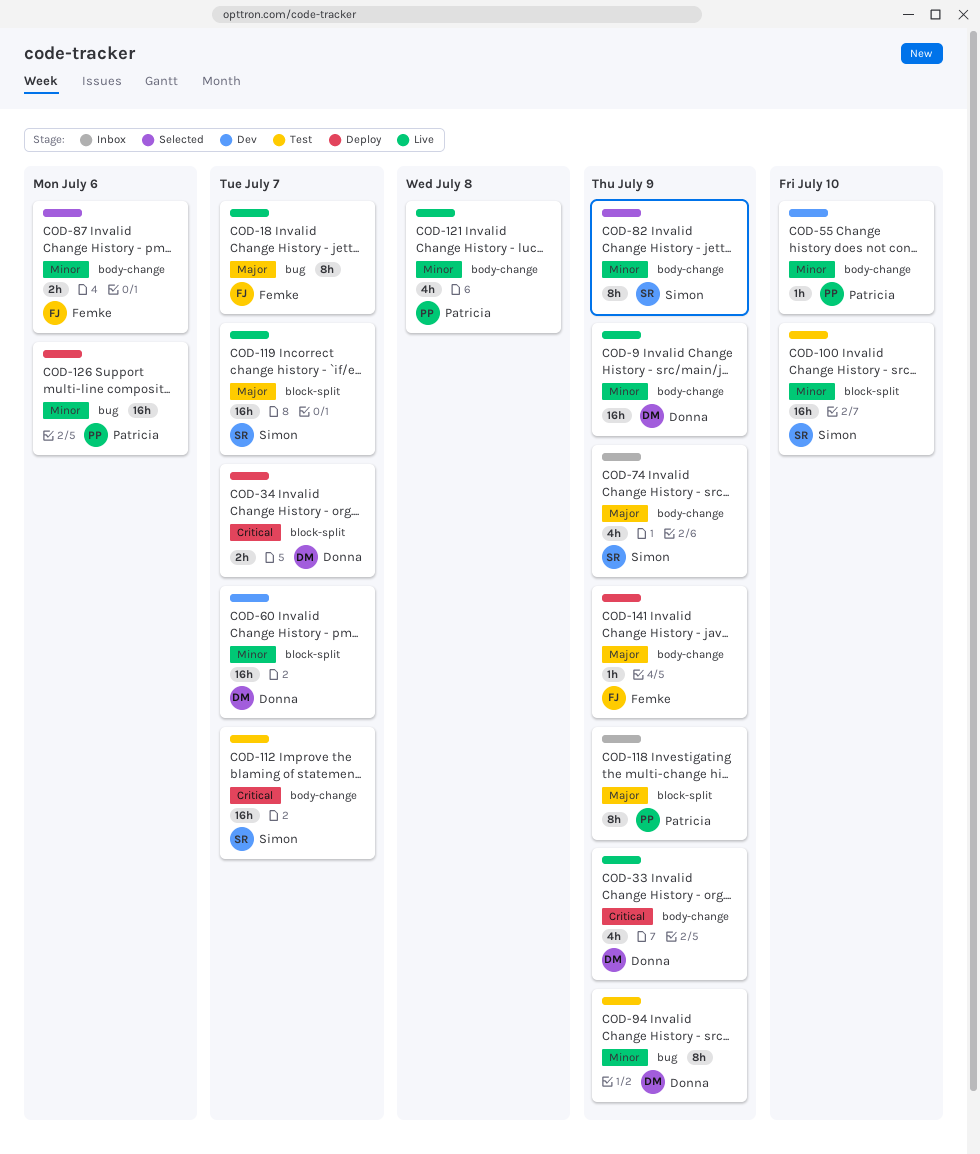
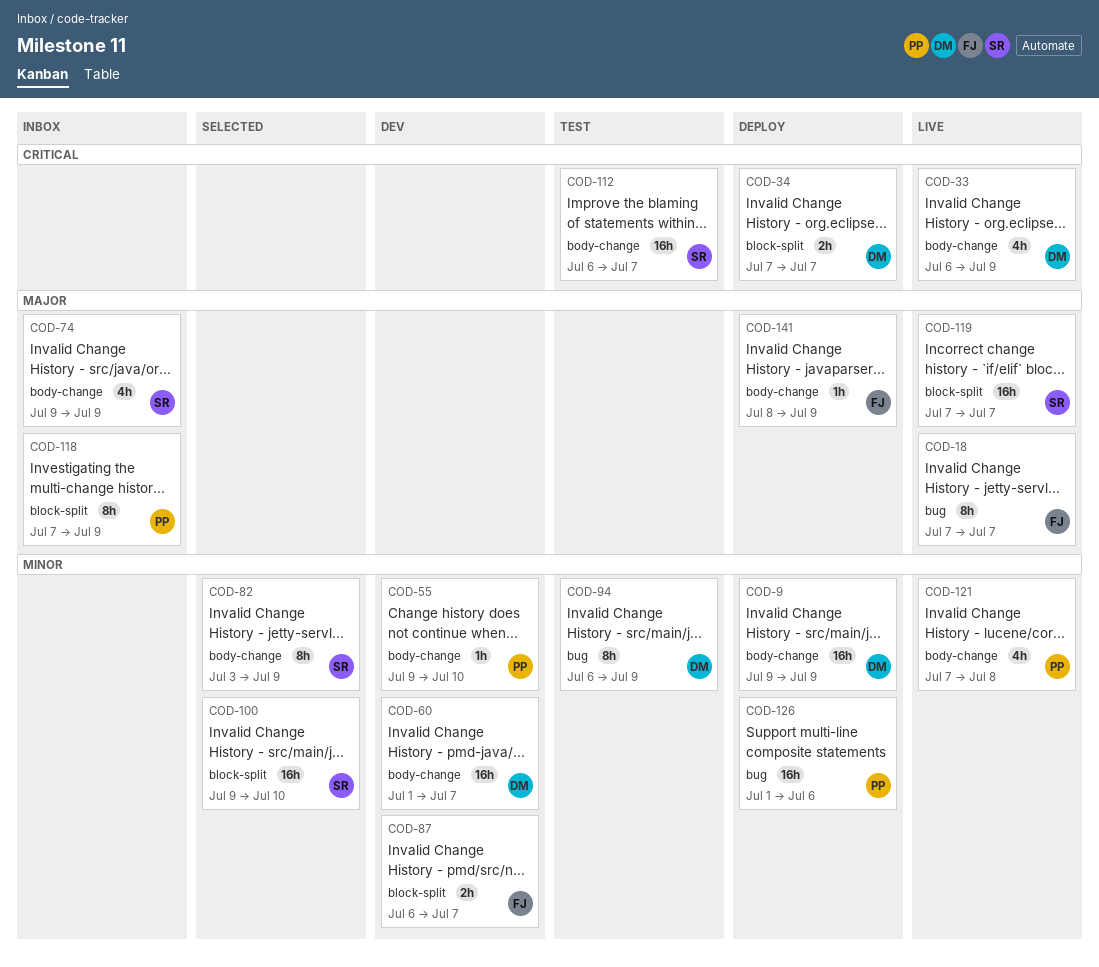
COD-9, status: Live -> Deploy
COD-60, label: block-split -> body-change
COD-87, status: Selected -> Dev
COD-87, label: body-change -> block-split
COD-87, due: Jul 6 -> Jul 7
COD-100, status: Test -> Selected

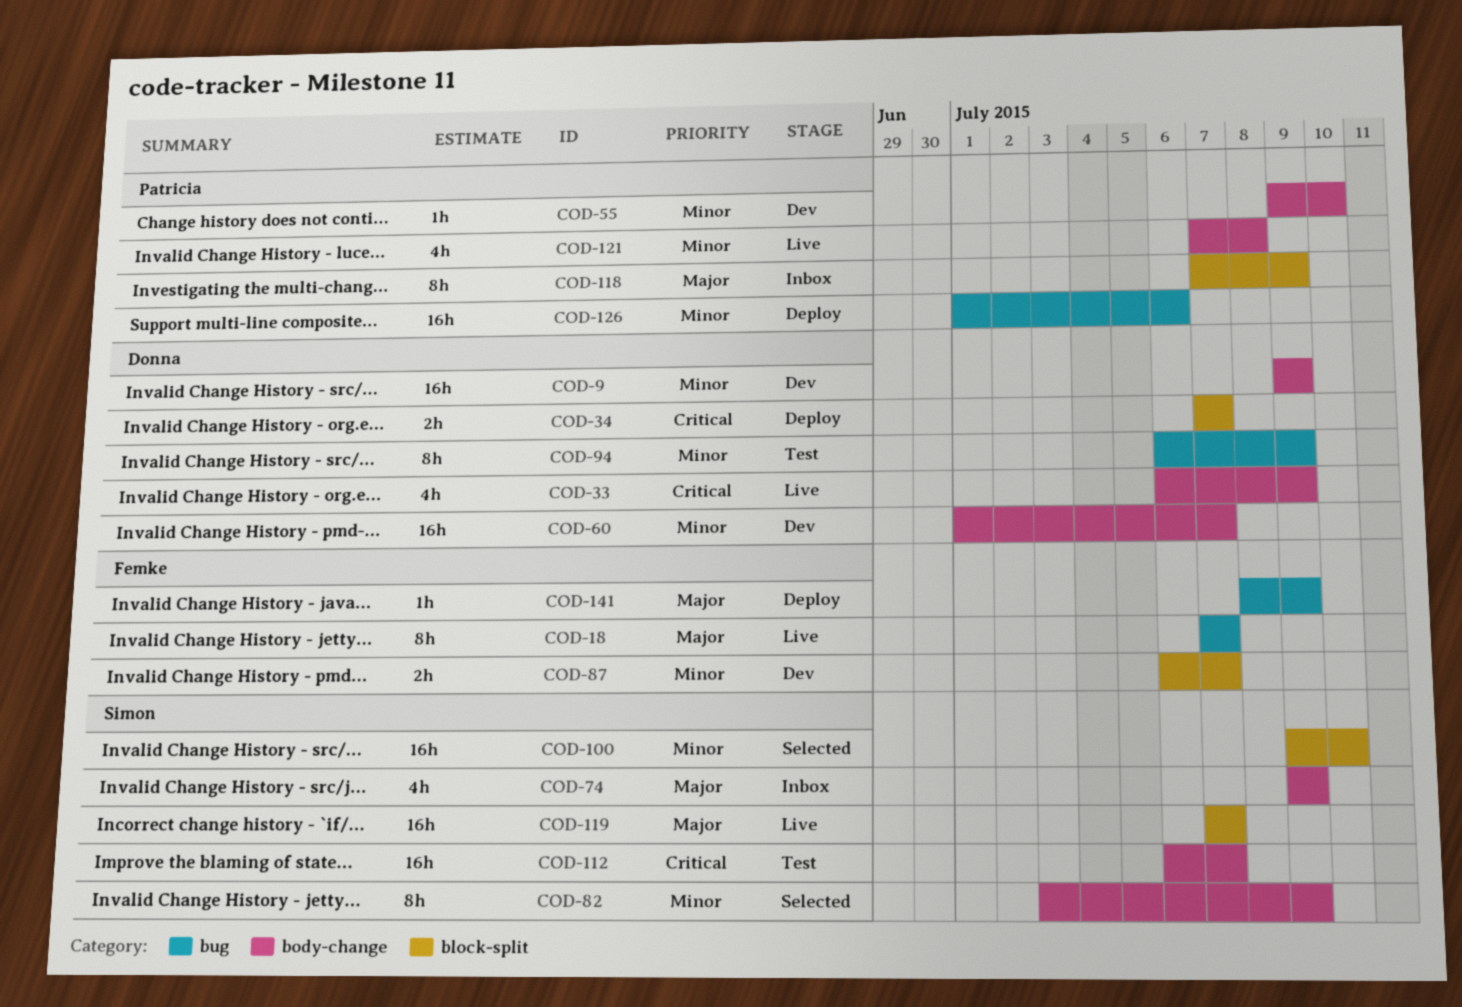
COD-9, status: Deploy -> Dev
COD-141, label: body-change -> bug

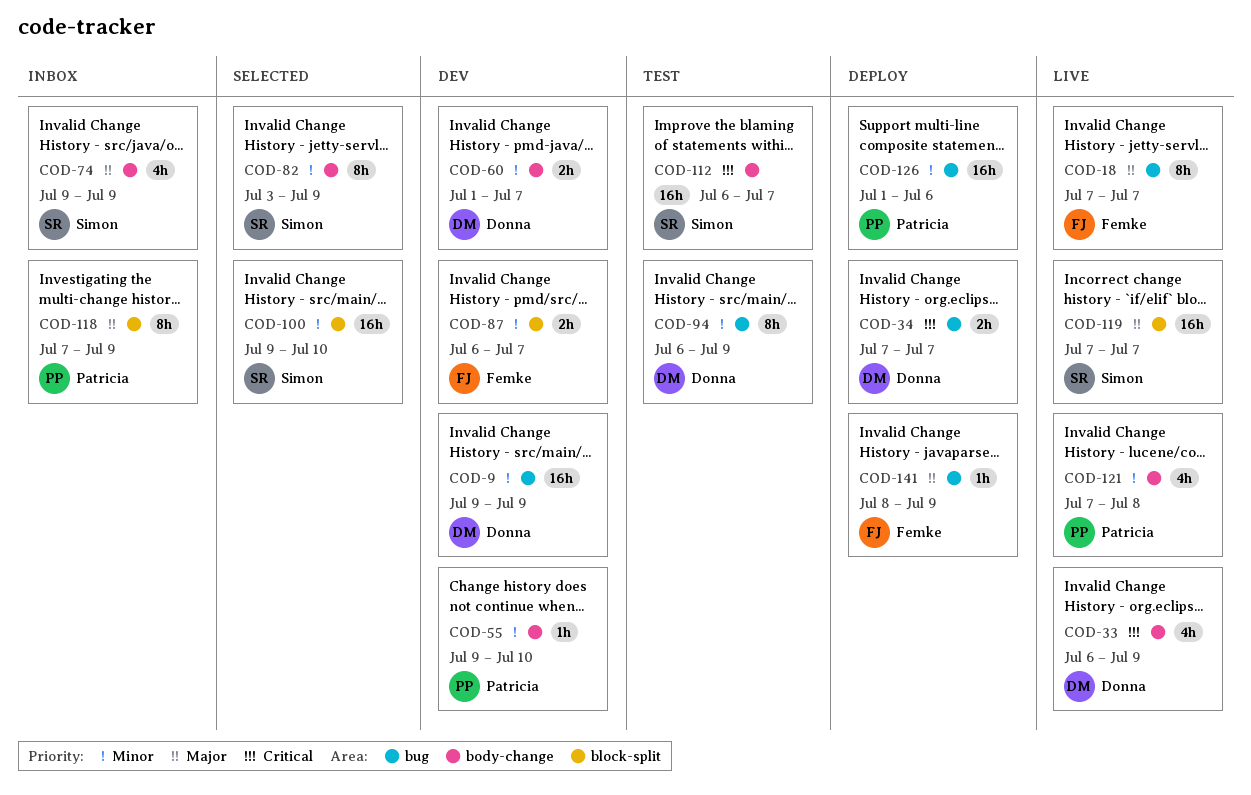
COD-9, label: body-change -> bug
COD-34, label: block-split -> bug
COD-60, estimate: 16h -> 2h

